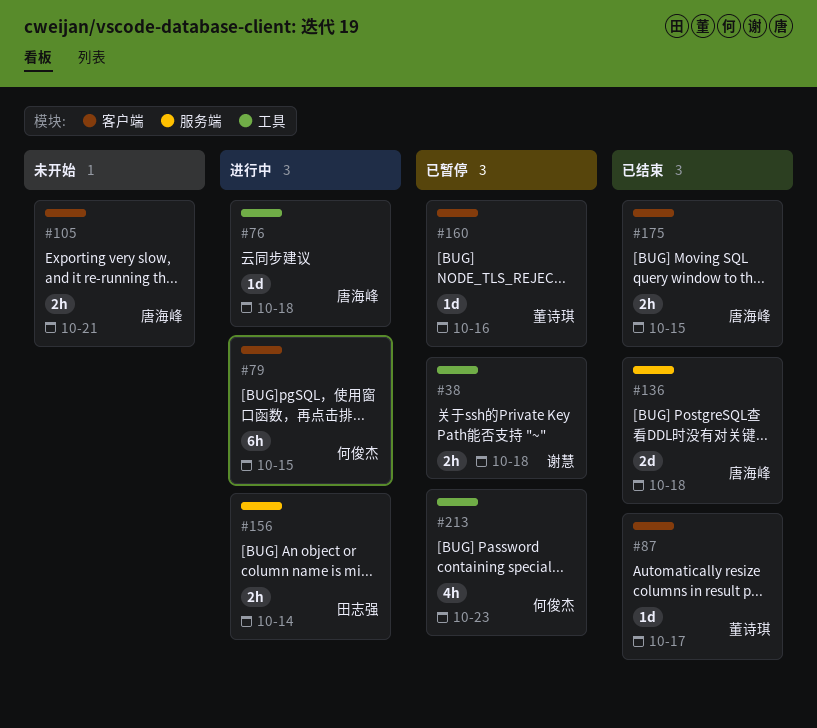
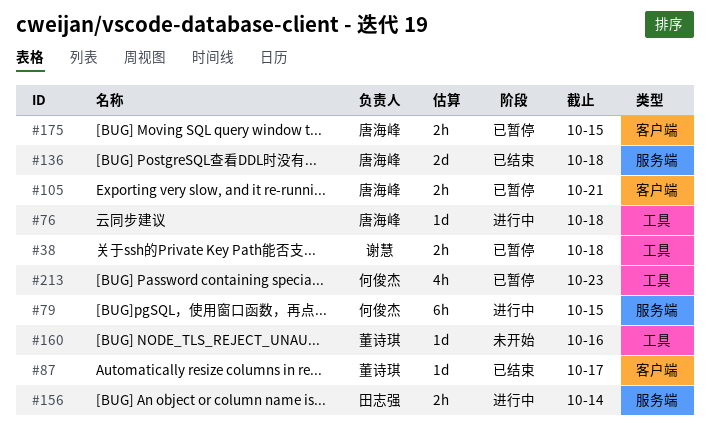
#79, label: 客户端 -> 服务端
#105, status: 未开始 -> 已暂停
#160, status: 已暂停 -> 未开始
#160, label: 客户端 -> 工具
#175, status: 已结束 -> 已暂停

